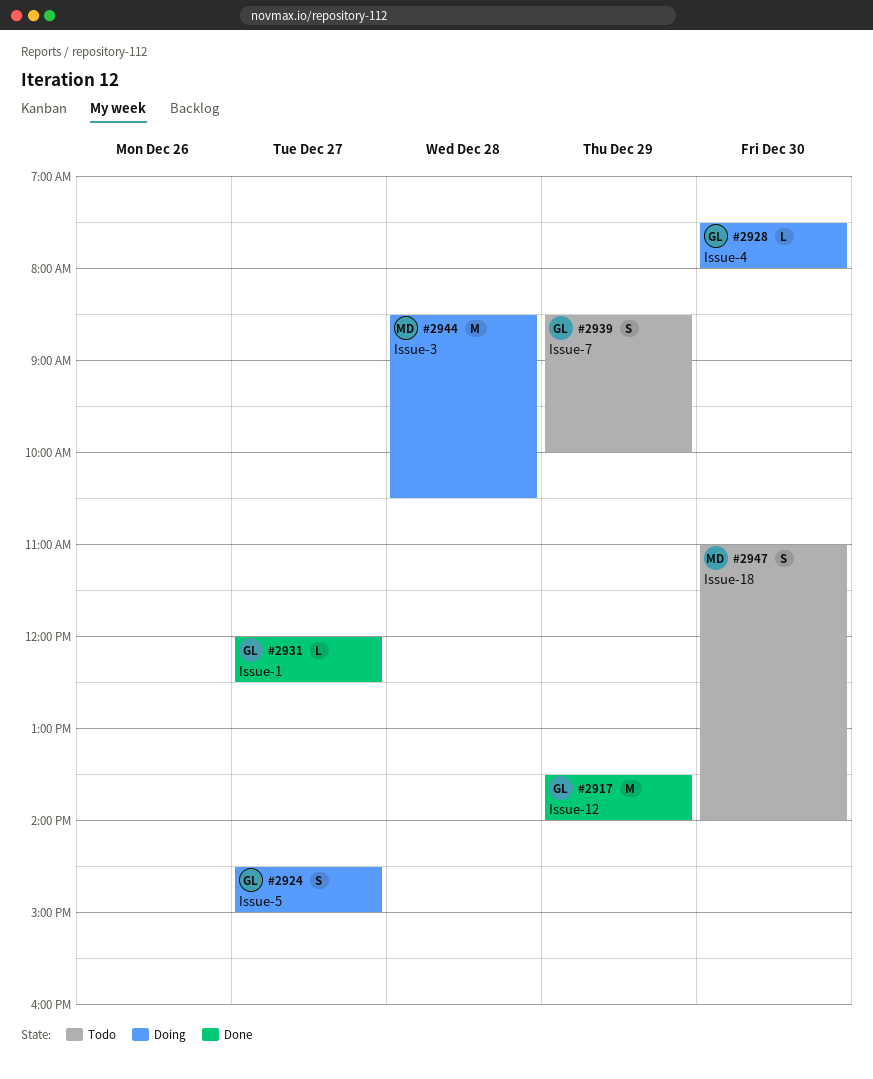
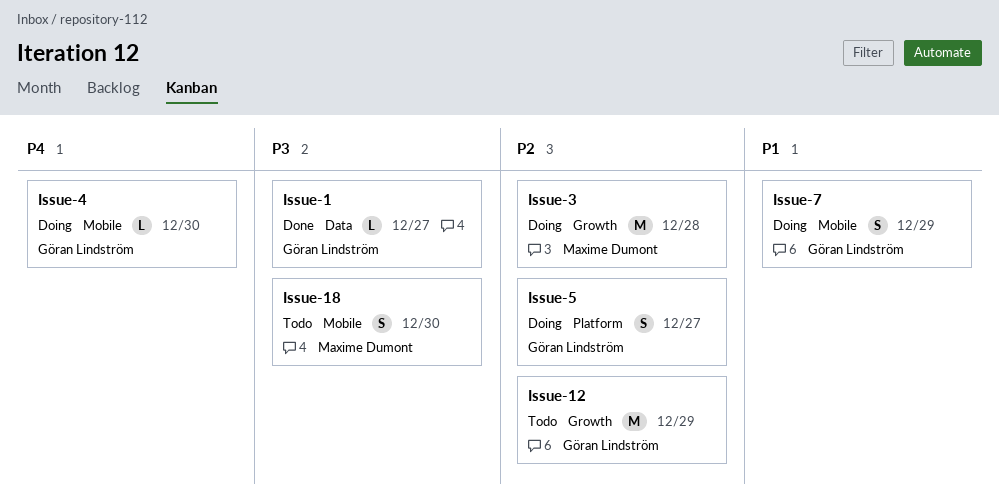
Issue-12, status: Done -> Todo
Issue-7, status: Todo -> Doing

